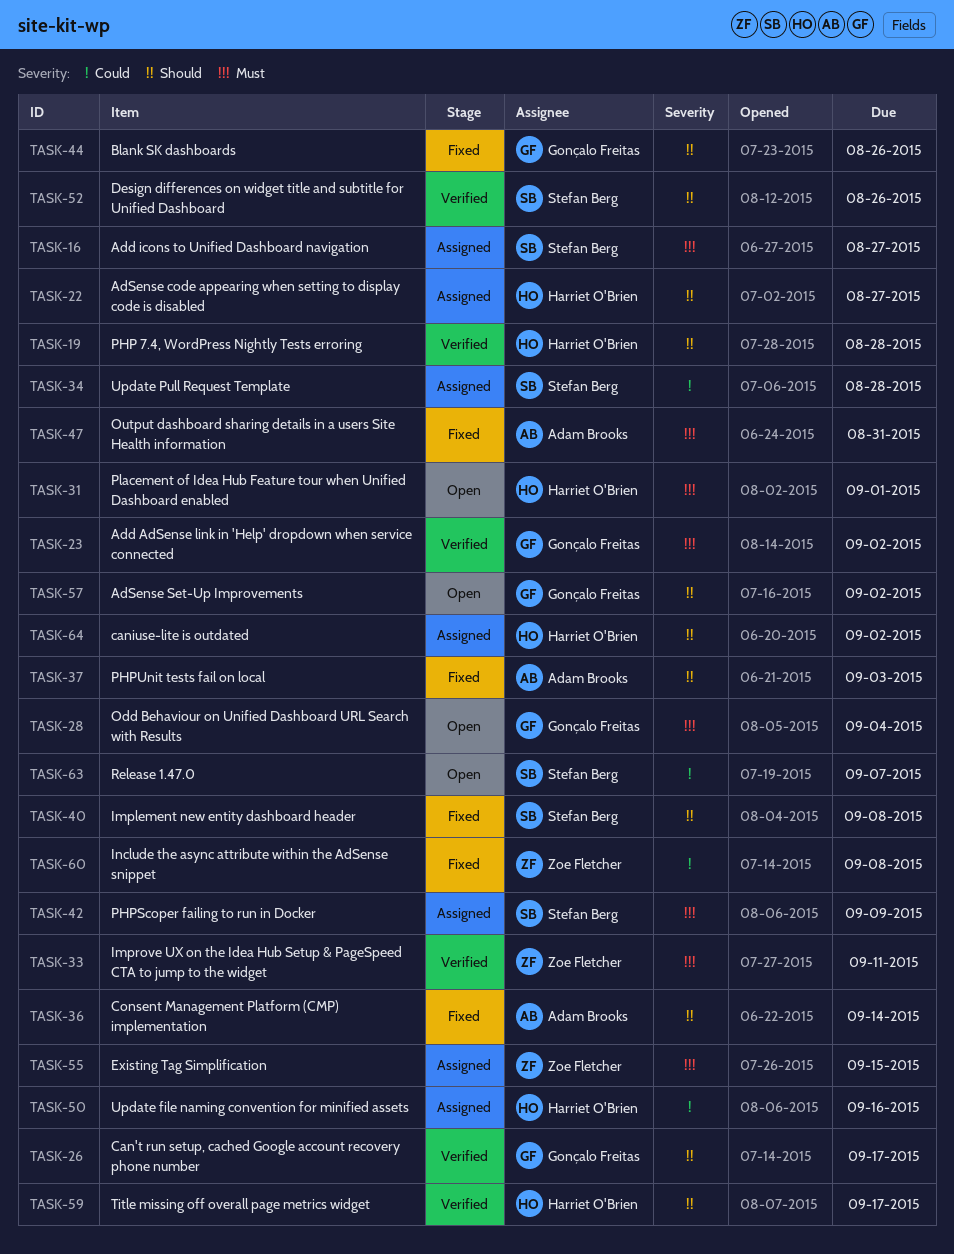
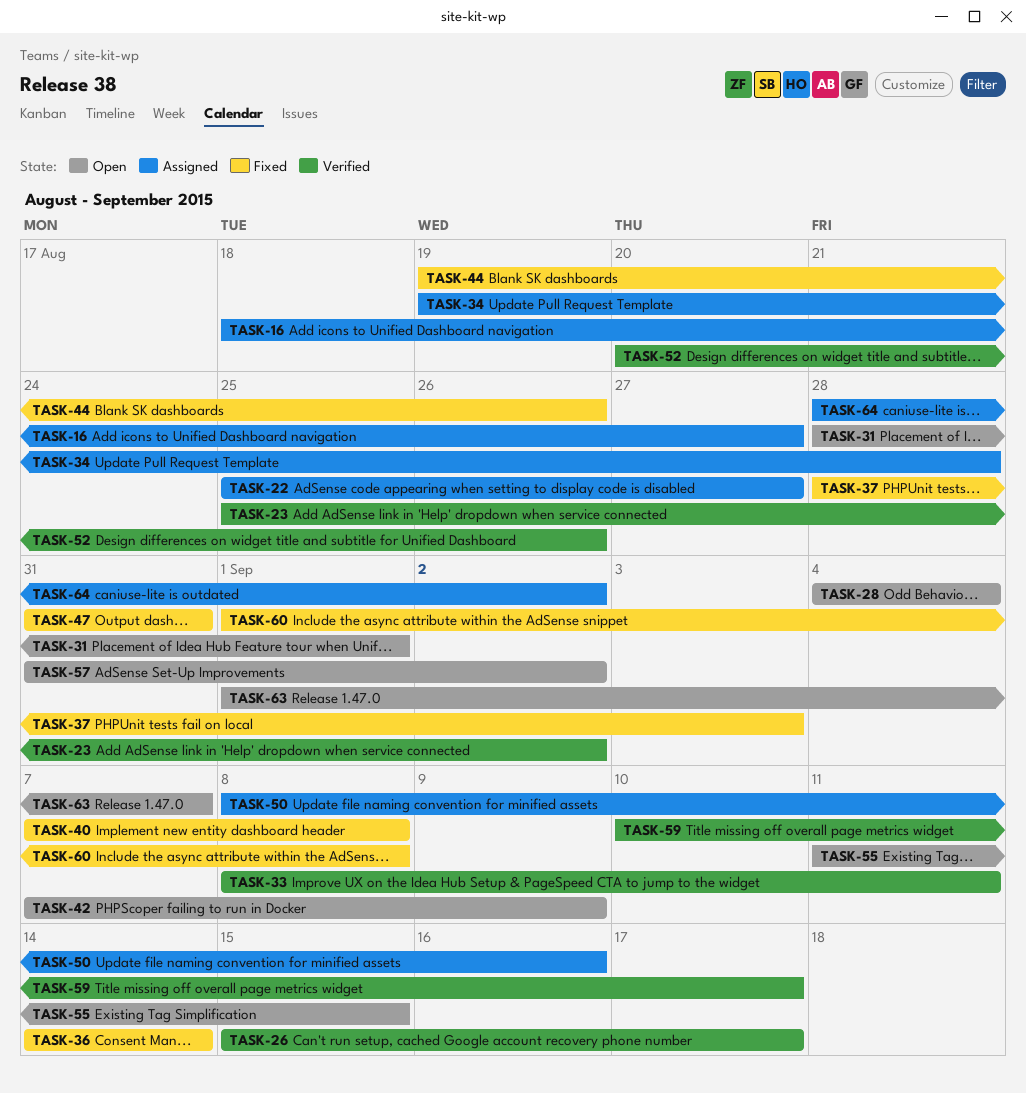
TASK-19: present -> none
TASK-42, status: Assigned -> Open
TASK-55, status: Assigned -> Open

